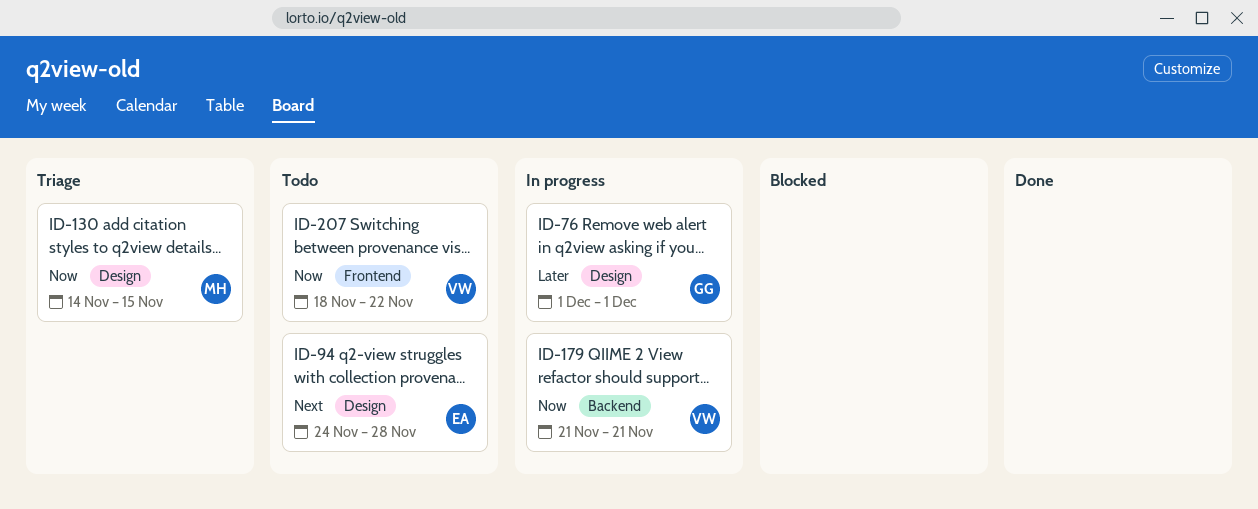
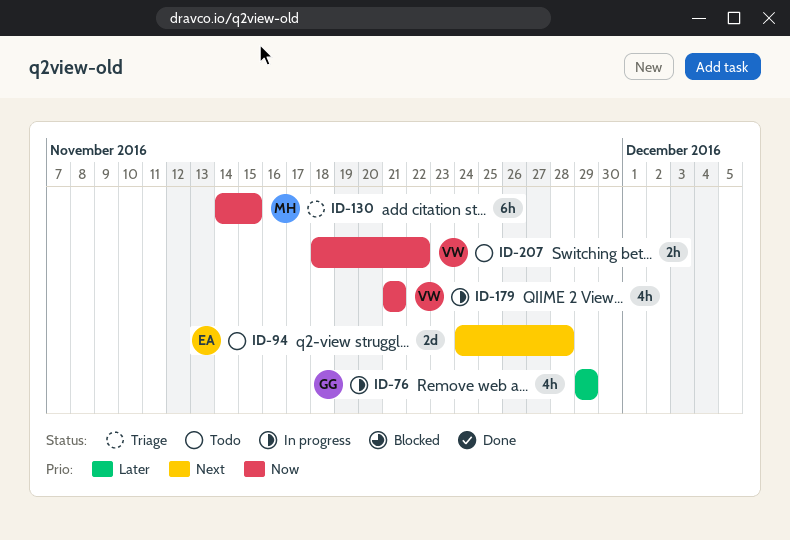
ID-76, start: Dec 1 -> Nov 29
ID-76, due: Dec 1 -> Nov 29

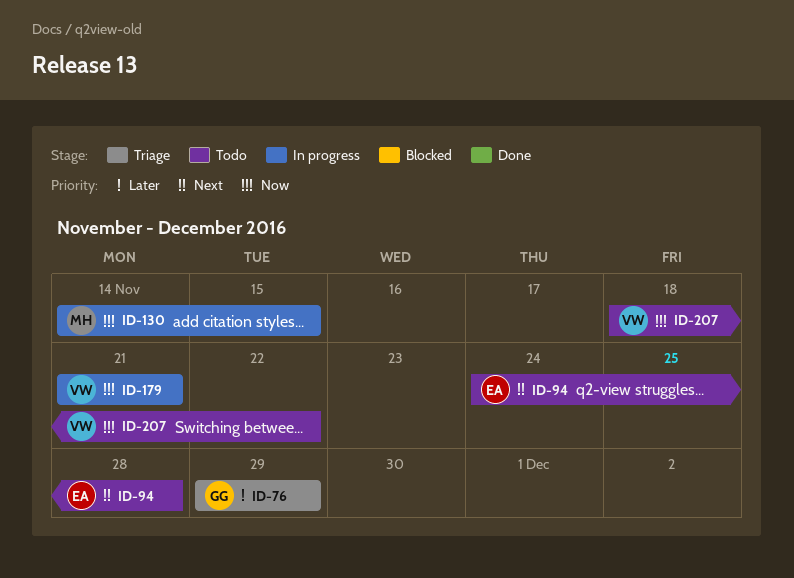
ID-76, status: In progress -> Triage
ID-130, status: Triage -> In progress

